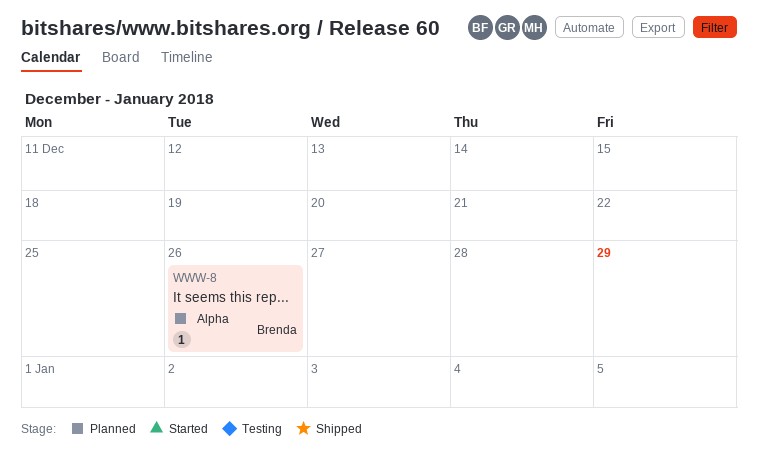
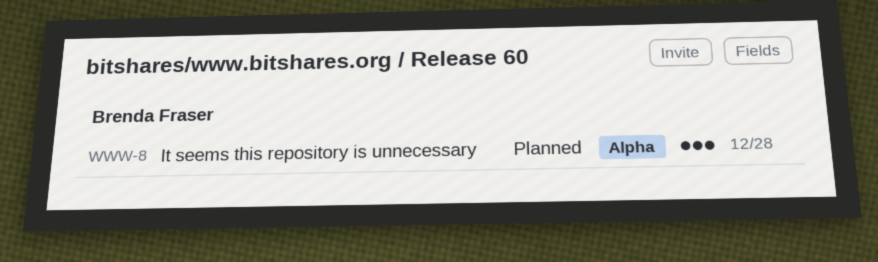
WWW-8, estimate: 1 -> 3
WWW-8, due: Dec 26 -> Dec 28

